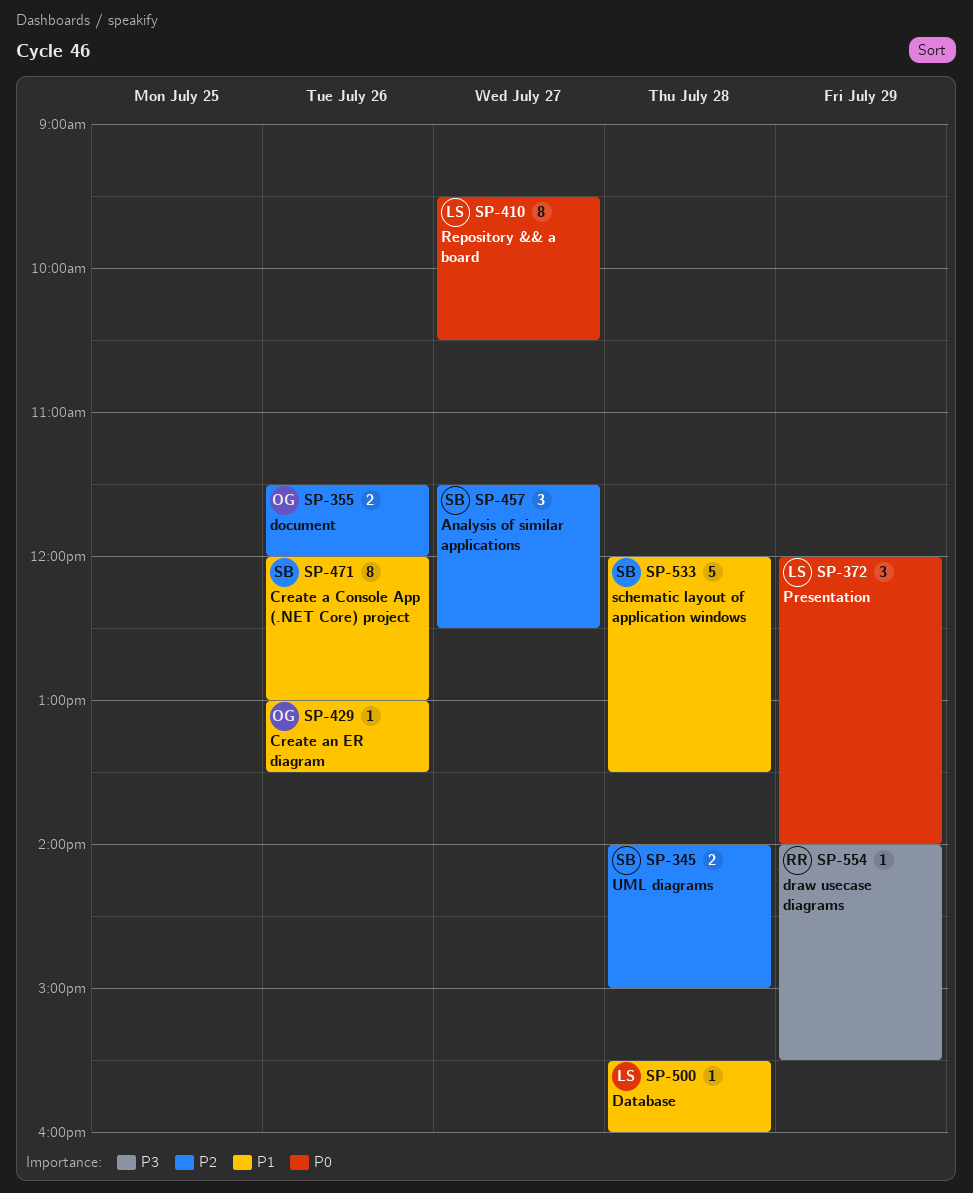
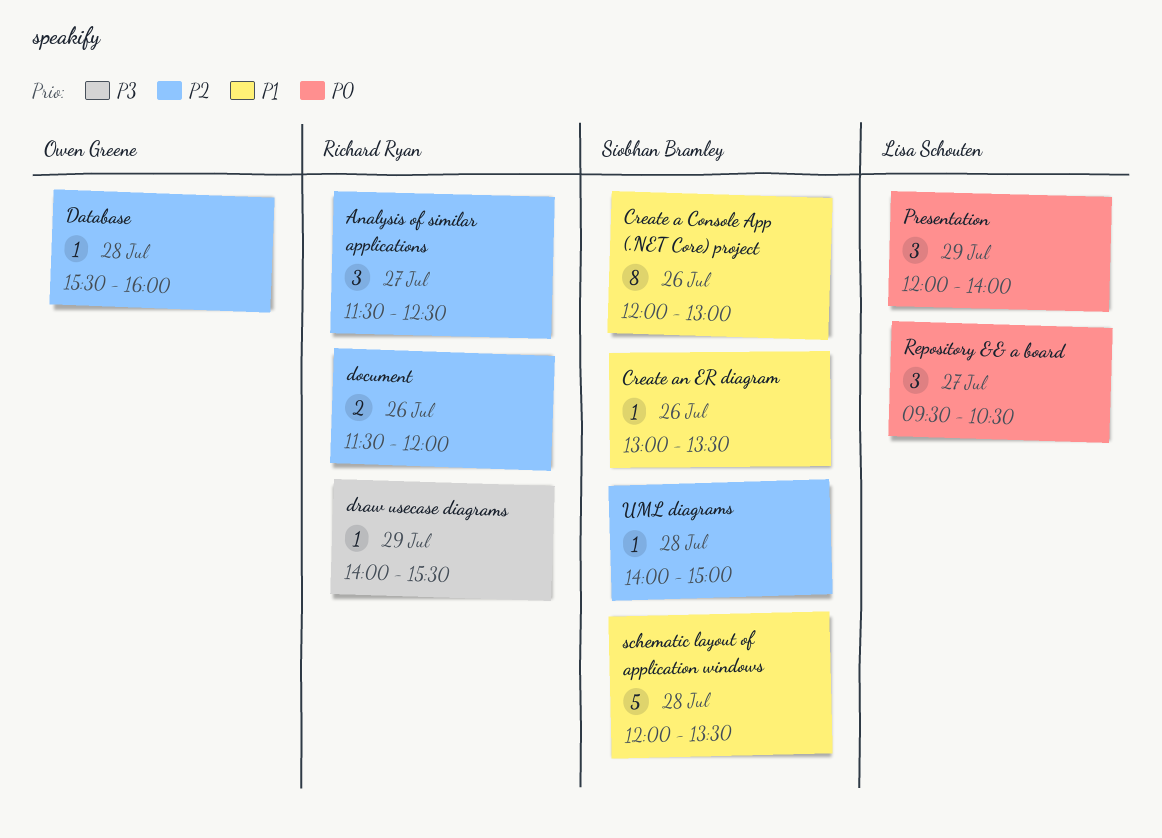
Analysis of similar applications, owner: Siobhan Bramley -> Richard Ryan
Create an ER diagram, owner: Owen Greene -> Siobhan Bramley
Database, owner: Lisa Schouten -> Owen Greene
Database, priority: P1 -> P2
document, owner: Owen Greene -> Richard Ryan
Repository && a board, estimate: 8 -> 3
UML diagrams, estimate: 2 -> 1

